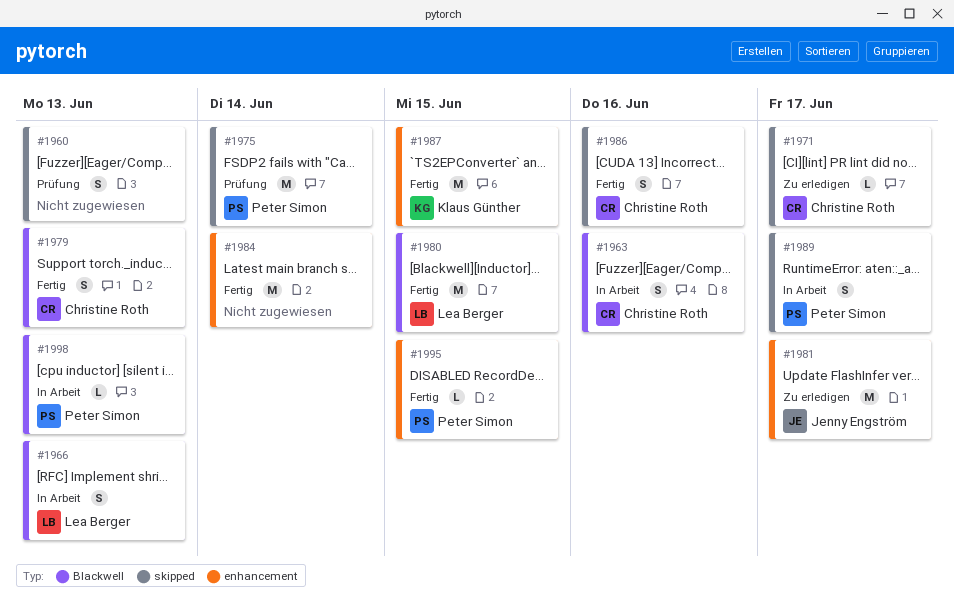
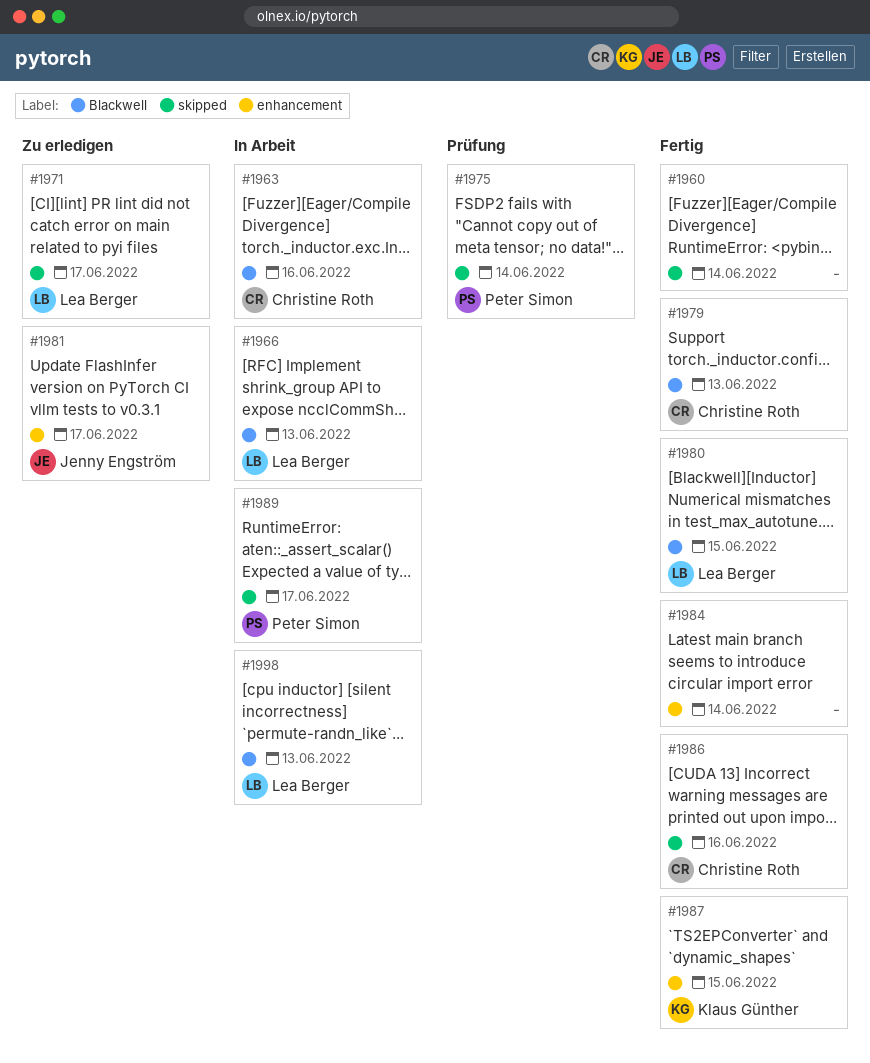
#1960, status: Prüfung -> Fertig
#1960, due: Jun 13 -> Jun 14
#1971, owner: Christine Roth -> Lea Berger
#1995: present -> none
#1998, owner: Peter Simon -> Lea Berger

